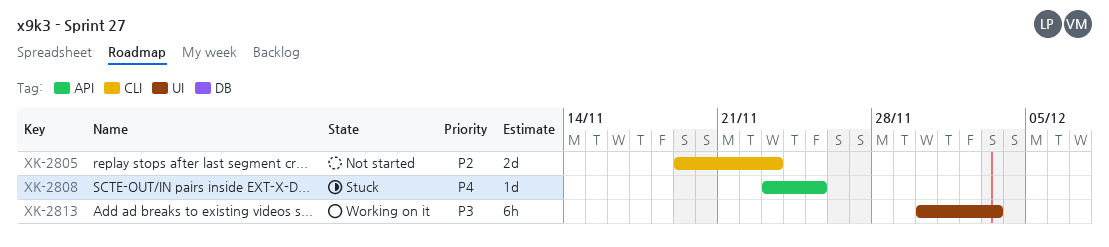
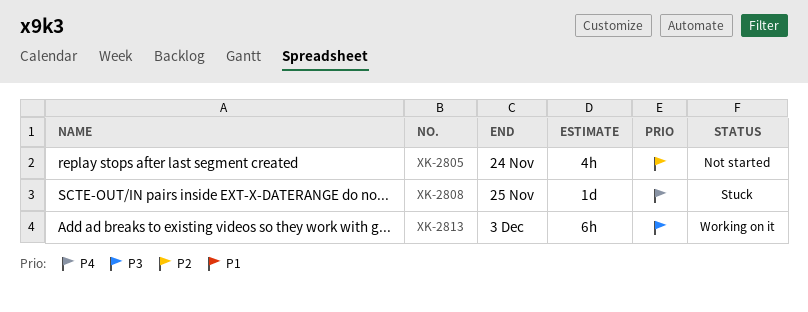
XK-2805, estimate: 2d -> 4h
XK-2805, due: Nov 23 -> Nov 24

